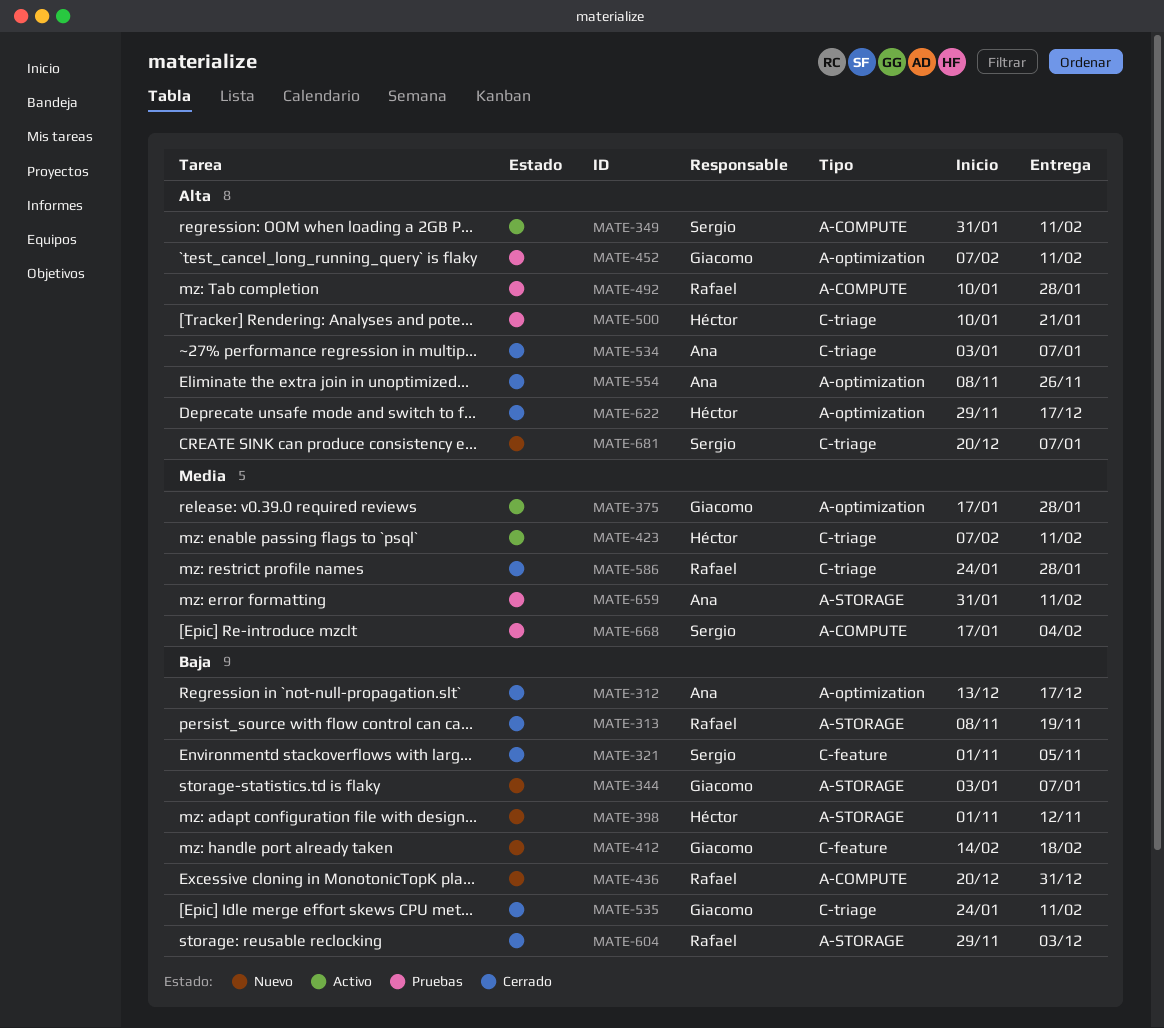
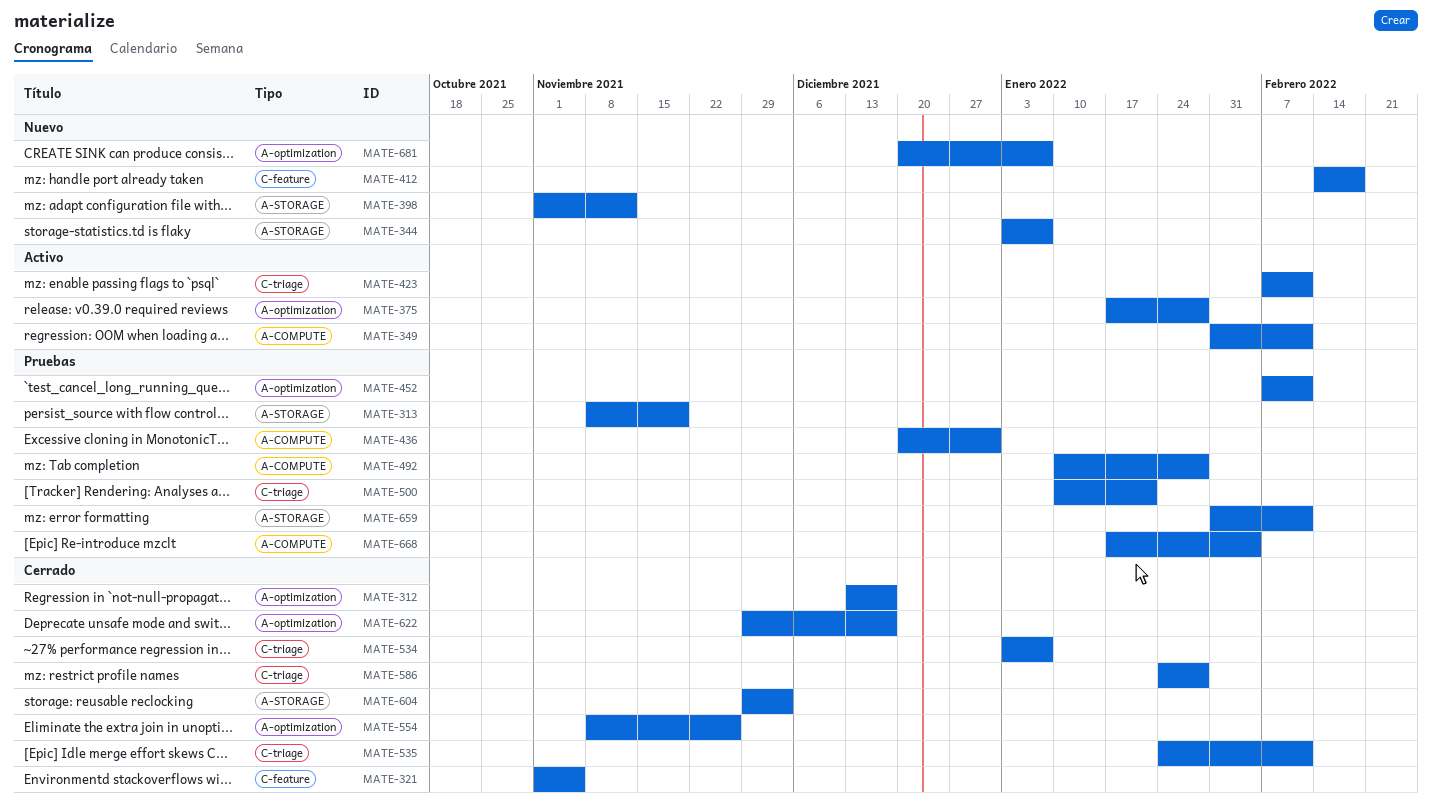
MATE-313, status: Cerrado -> Pruebas
MATE-436, status: Nuevo -> Pruebas
MATE-681, label: C-triage -> A-optimization

